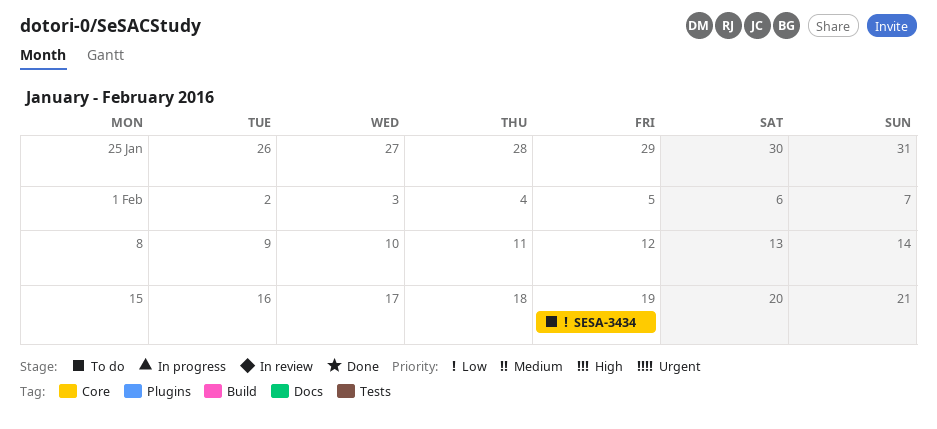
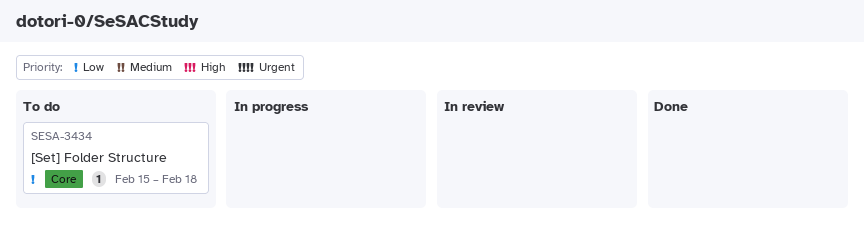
SESA-3434, start: Feb 19 -> Feb 15
SESA-3434, due: Feb 19 -> Feb 18

